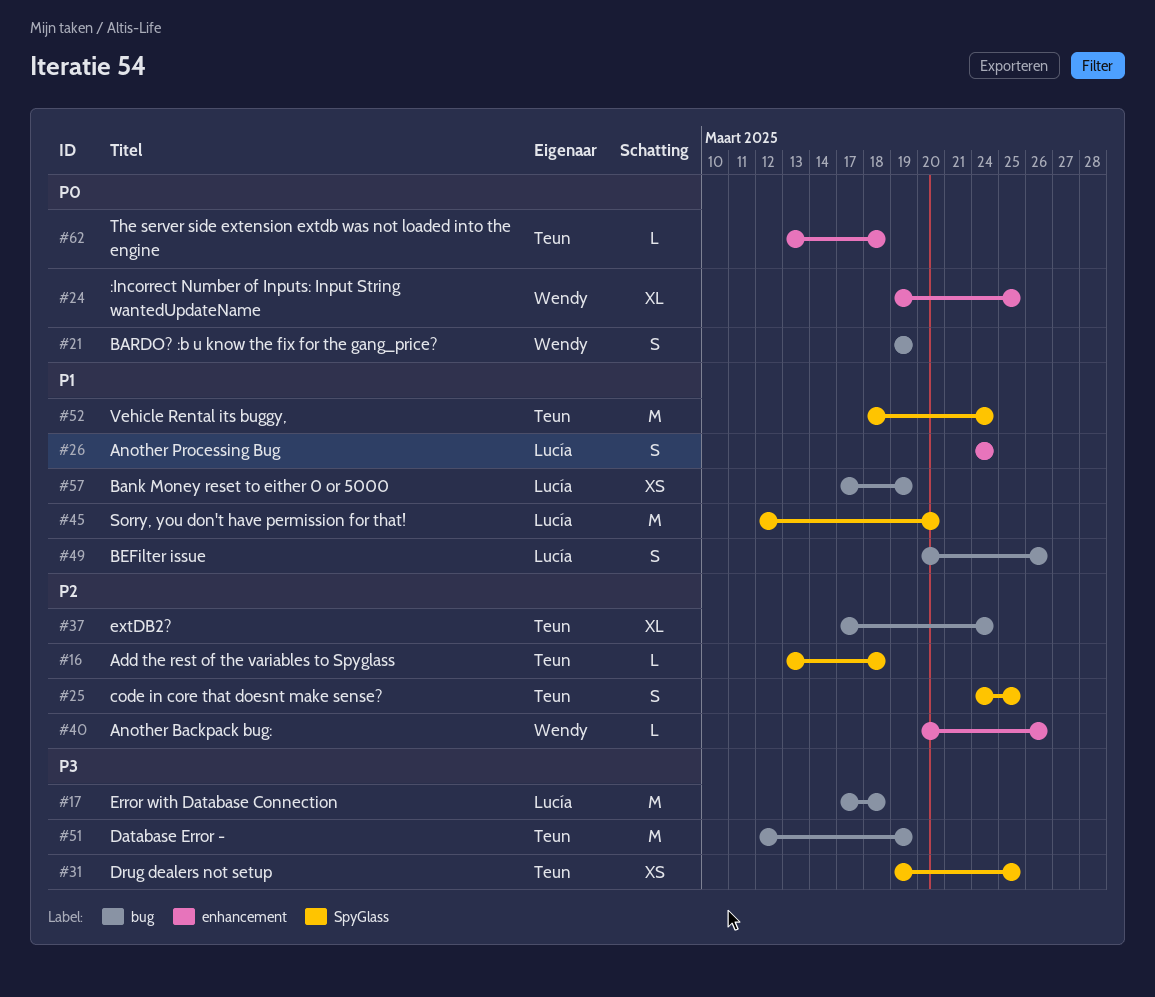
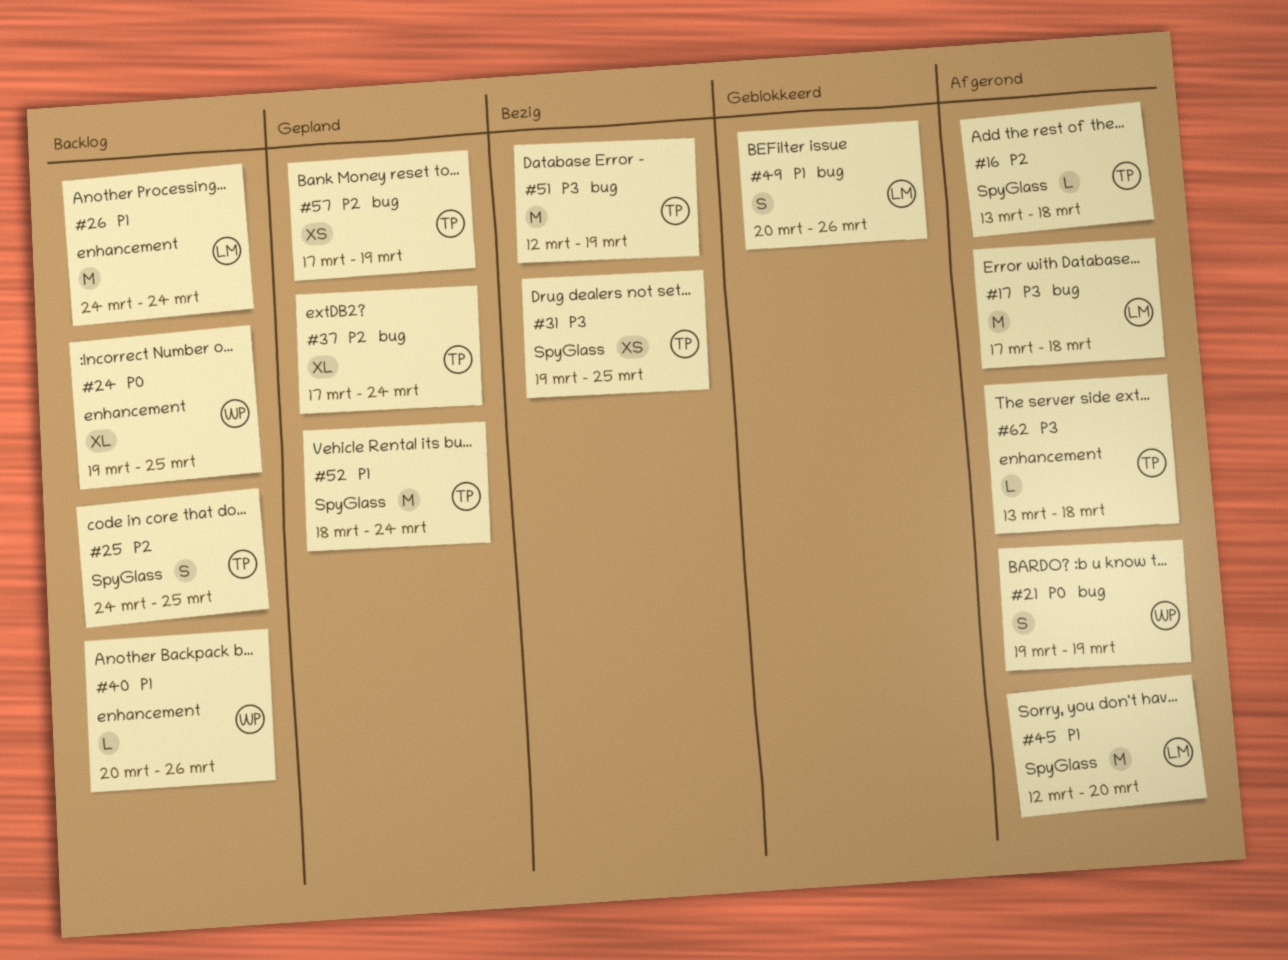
#26, estimate: S -> M
#40, priority: P2 -> P1
#57, owner: Lucía -> Teun
#57, priority: P1 -> P2
#62, priority: P0 -> P3

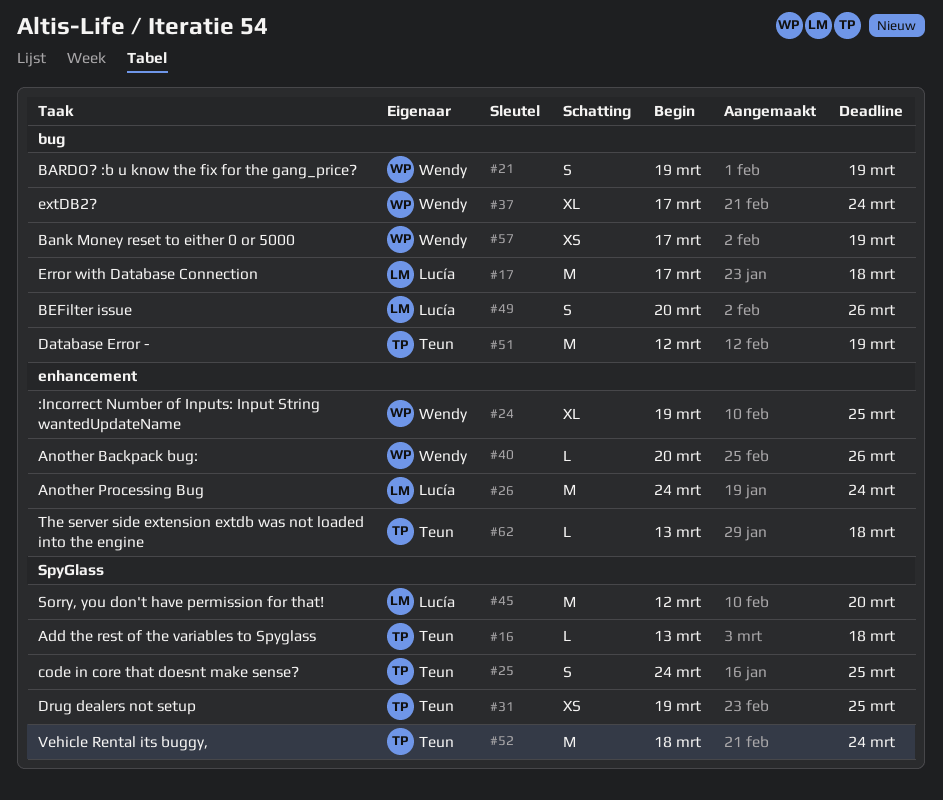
#37, owner: Teun -> Wendy
#57, owner: Teun -> Wendy

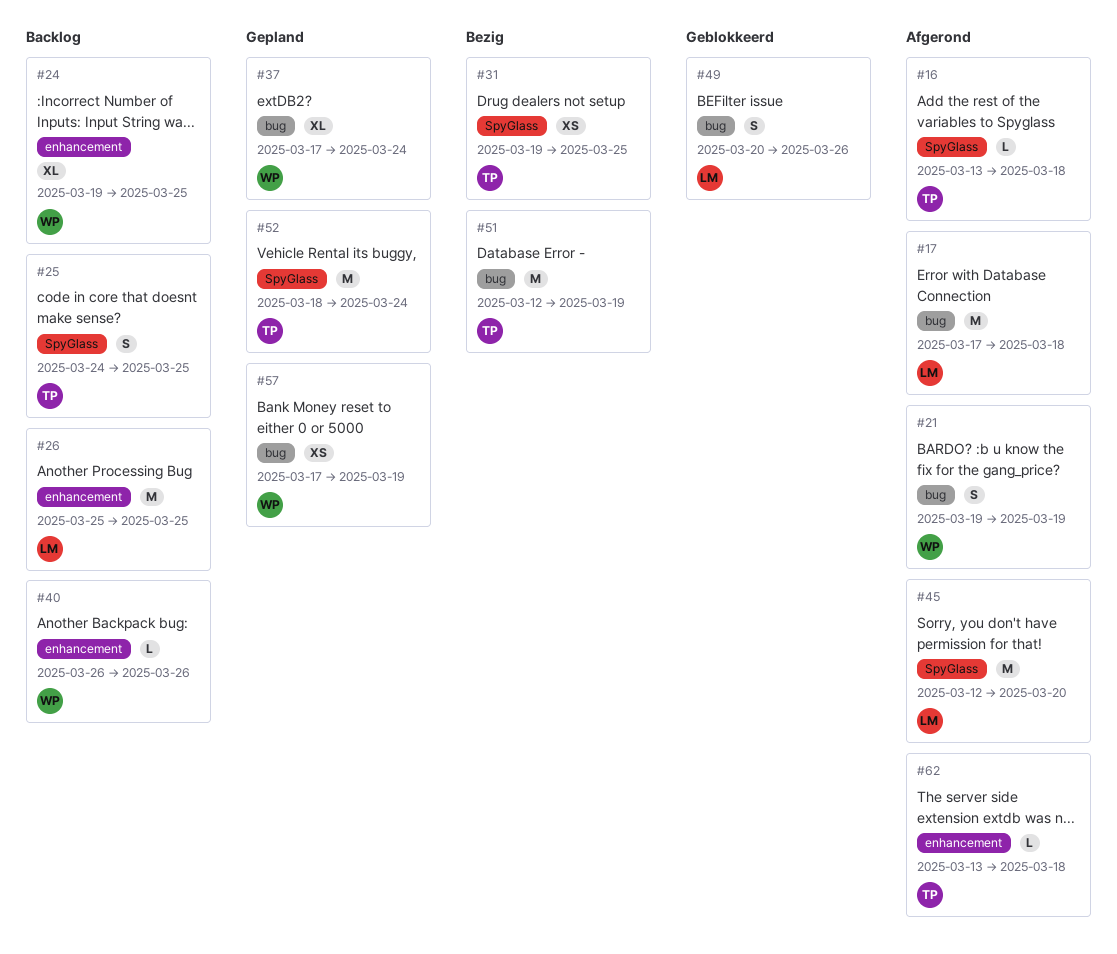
#26, start: Mar 24 -> Mar 25
#26, due: Mar 24 -> Mar 25
#40, start: Mar 20 -> Mar 26

